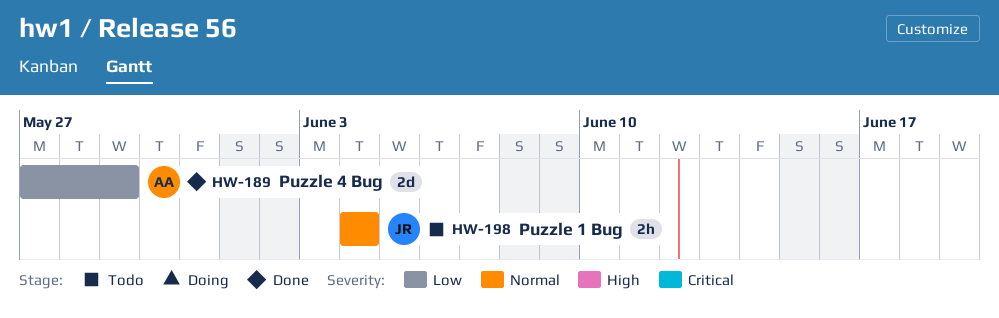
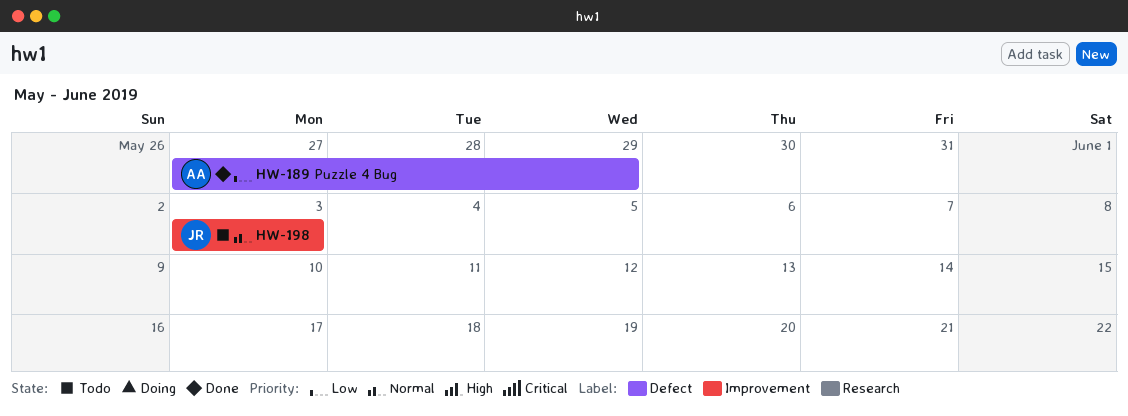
HW-198, start: Jun 4 -> Jun 3
HW-198, due: Jun 4 -> Jun 3

